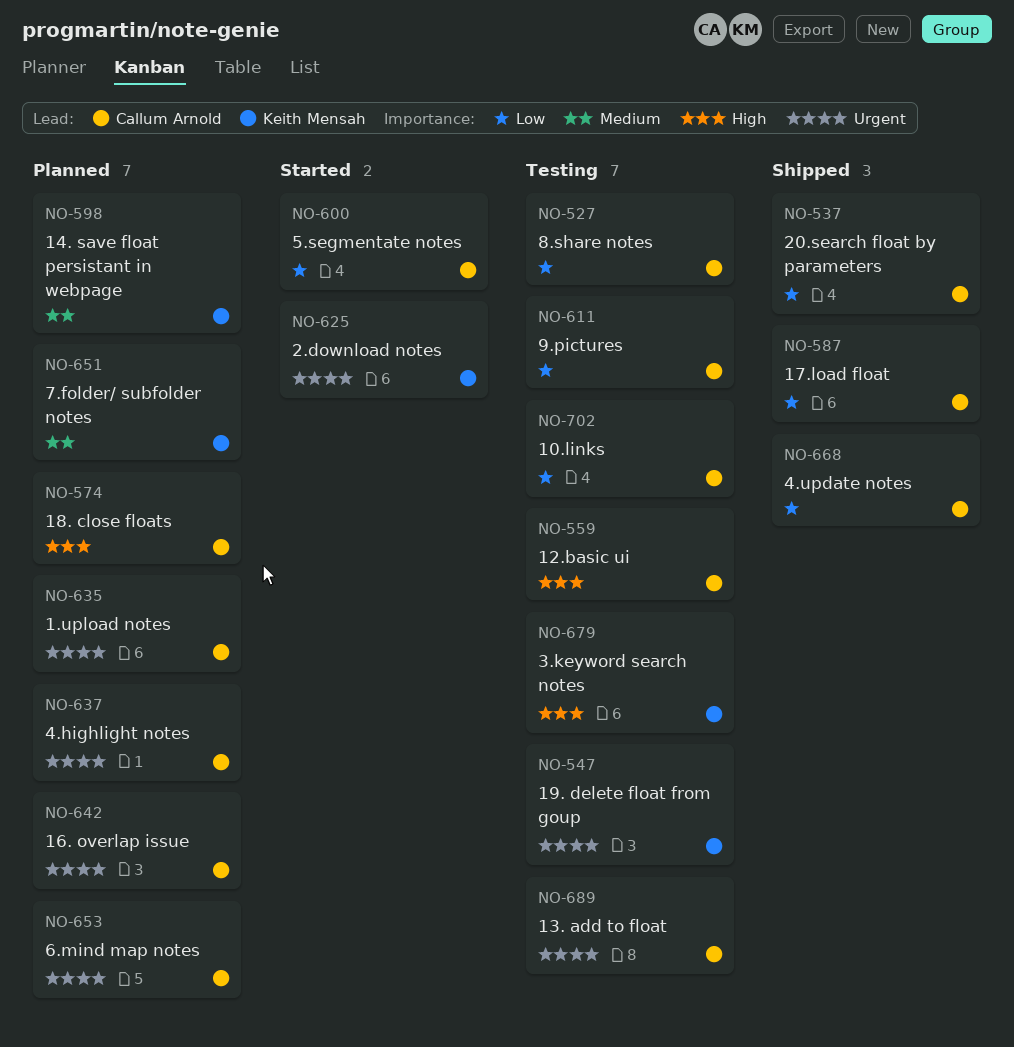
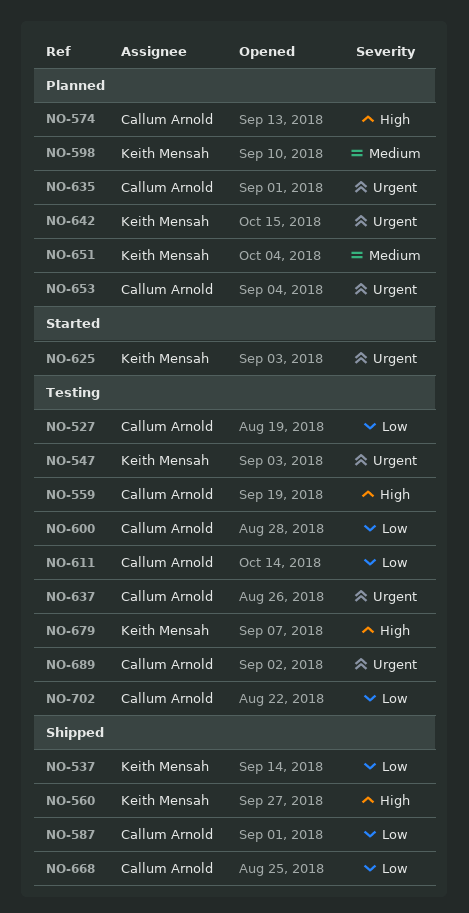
NO-537, owner: Callum Arnold -> Keith Mensah
NO-560: none -> present
NO-600, status: Started -> Testing
NO-637, status: Planned -> Testing
NO-642, owner: Callum Arnold -> Keith Mensah

